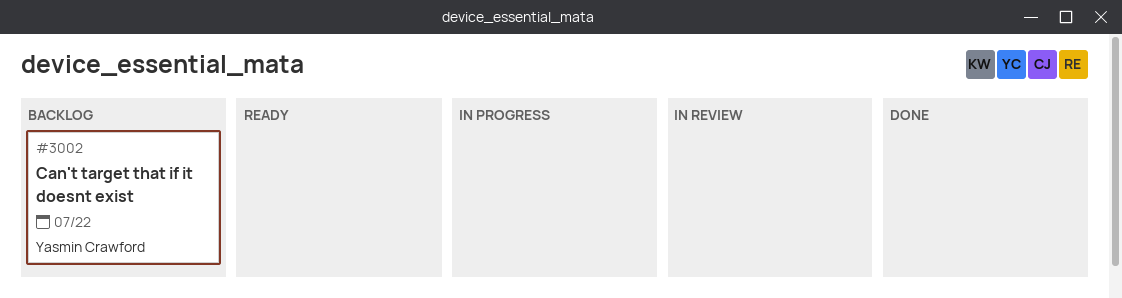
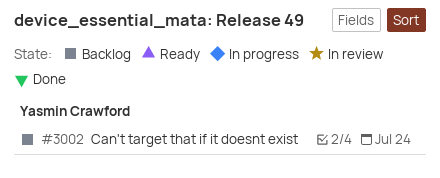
#3002, due: Jul 22 -> Jul 24

